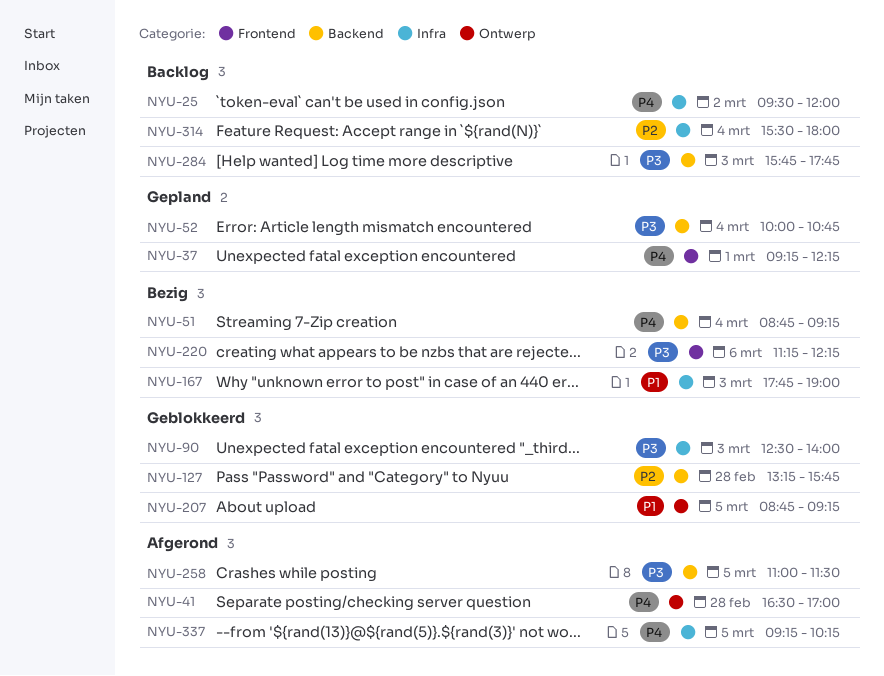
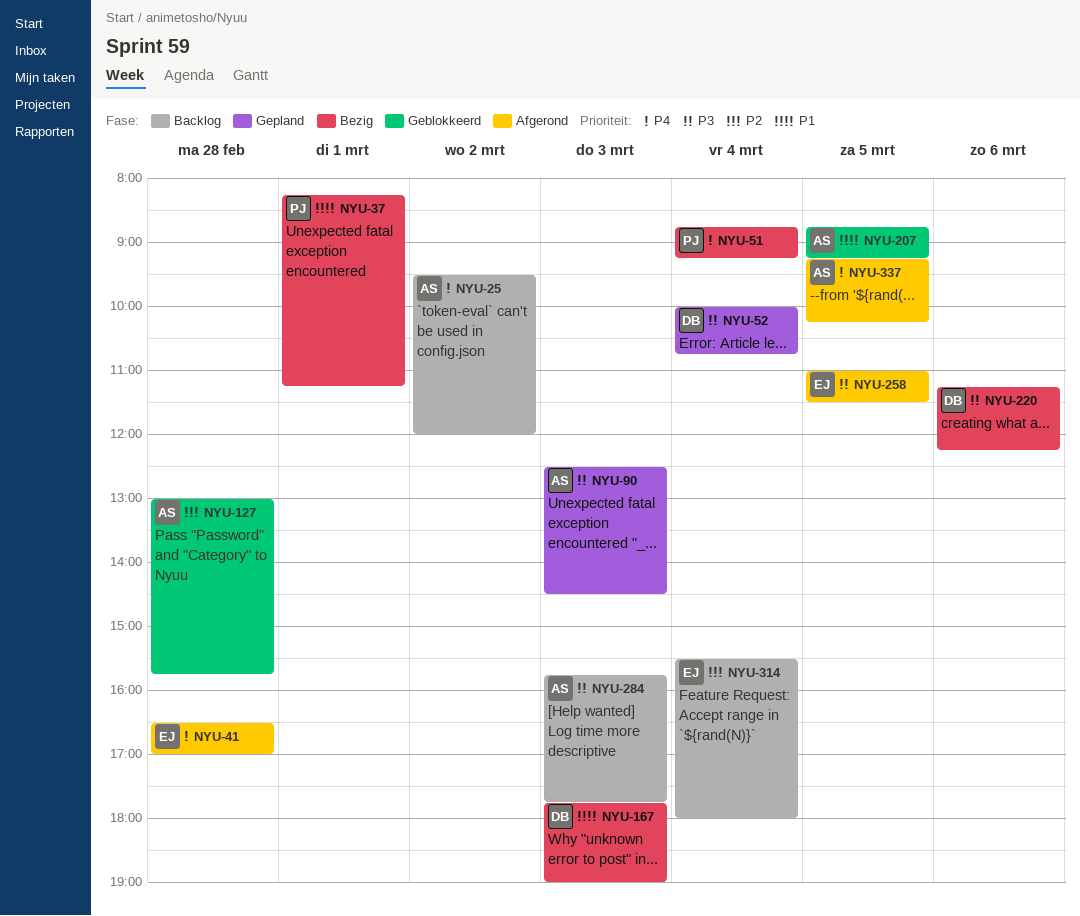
NYU-37, status: Gepland -> Bezig
NYU-37, priority: P4 -> P1
NYU-37, begins: 09:15 -> 08:15
NYU-37, ends: 12:15 -> 11:15
NYU-90, status: Geblokkeerd -> Gepland
NYU-90, ends: 14:00 -> 14:30
NYU-127, begins: 13:15 -> 13:00

